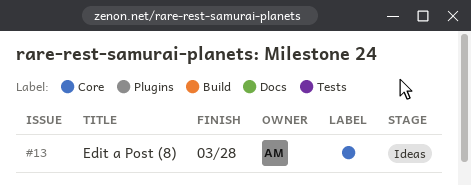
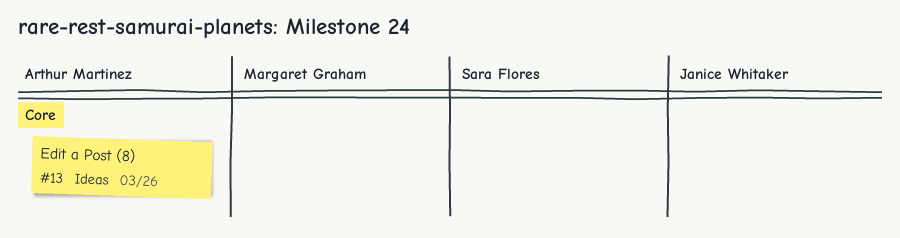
#13, due: Mar 28 -> Mar 26

